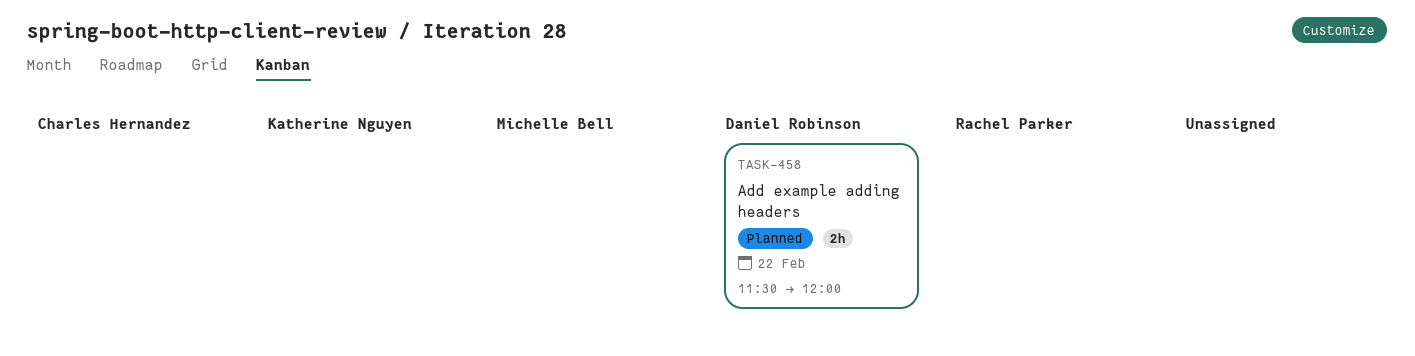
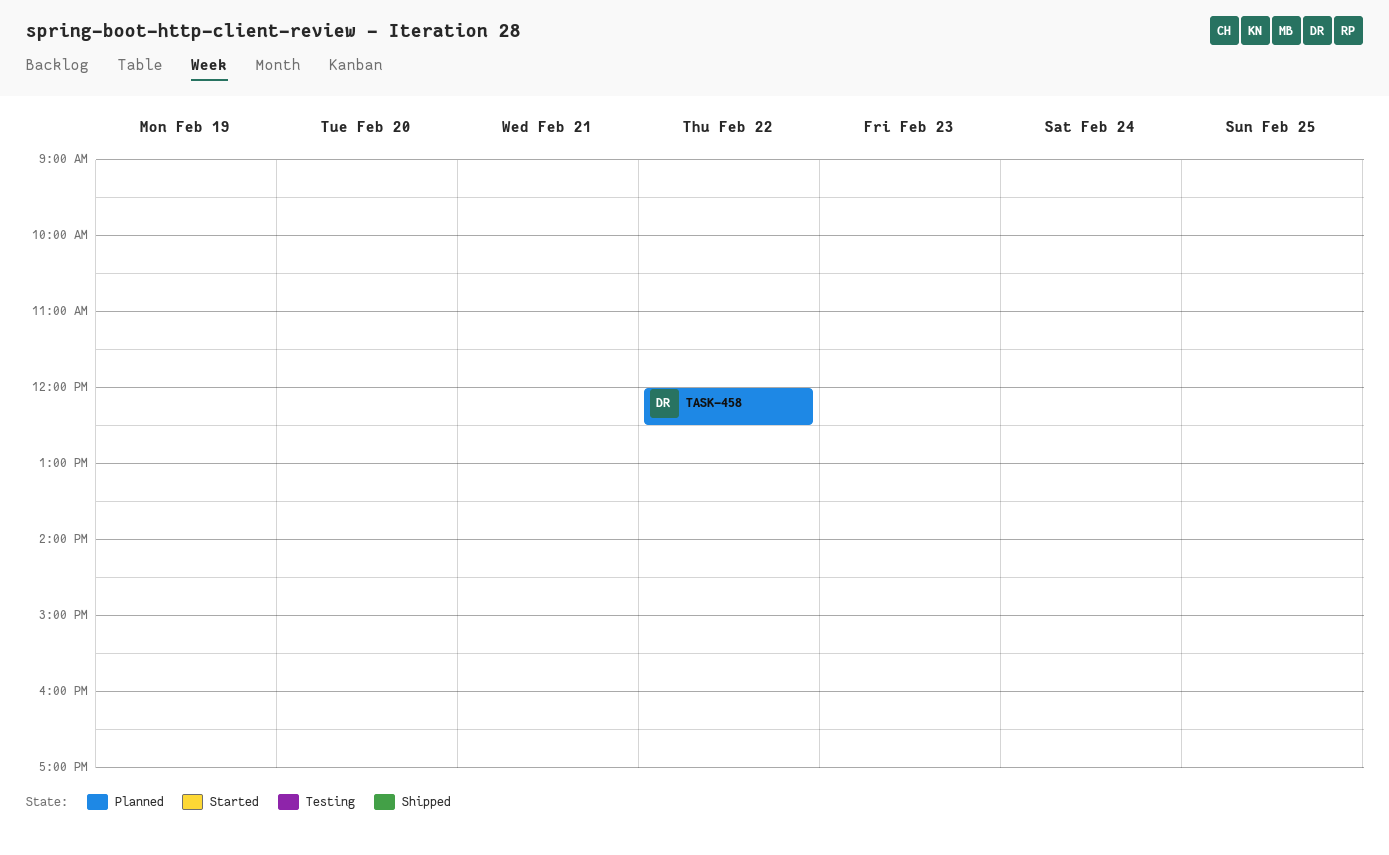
TASK-458, begins: 11:30 -> 12:00
TASK-458, ends: 12:00 -> 12:30

